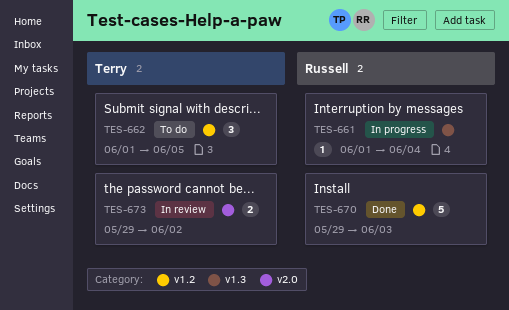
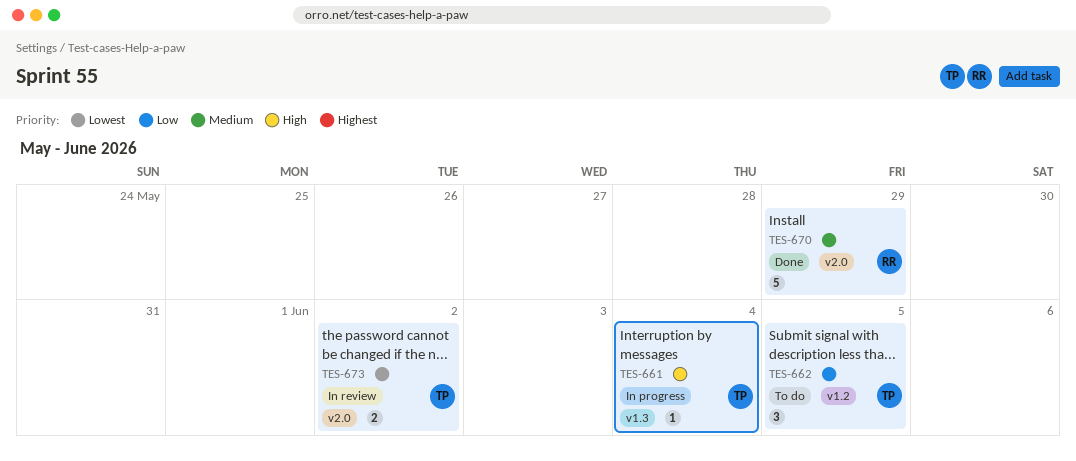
TES-661, owner: Russell -> Terry
TES-670, label: v1.2 -> v2.0
TES-670, due: Jun 3 -> May 29

